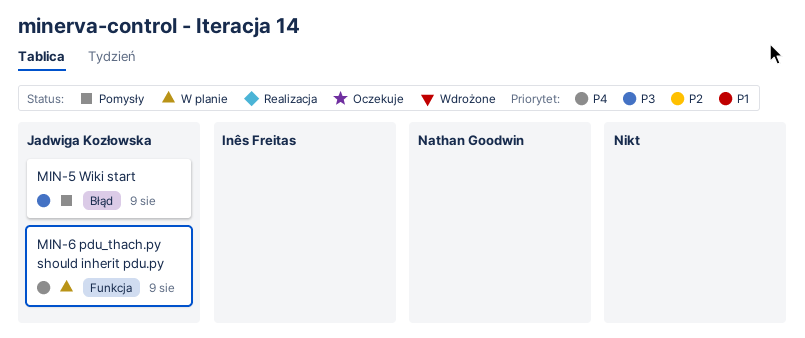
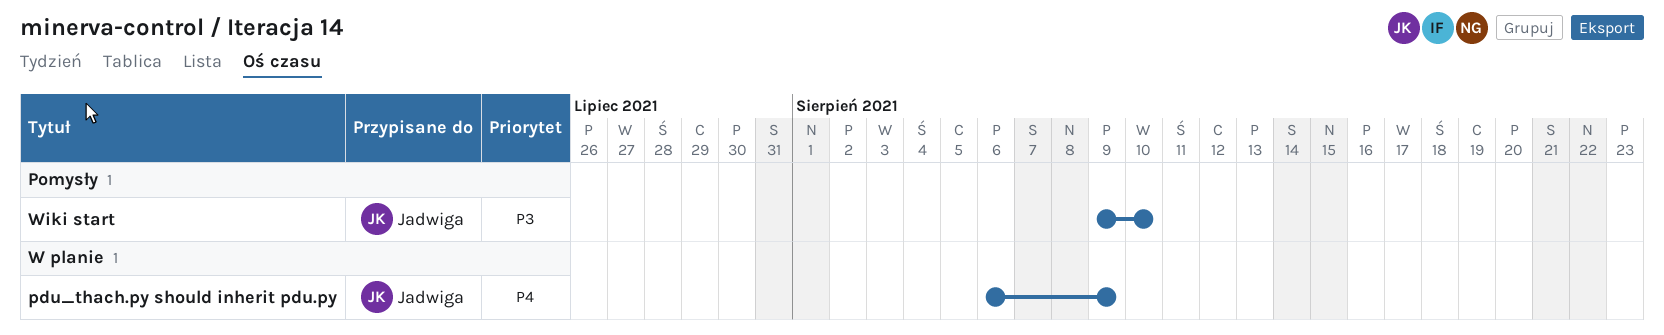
Wiki start, due: Aug 9 -> Aug 10

